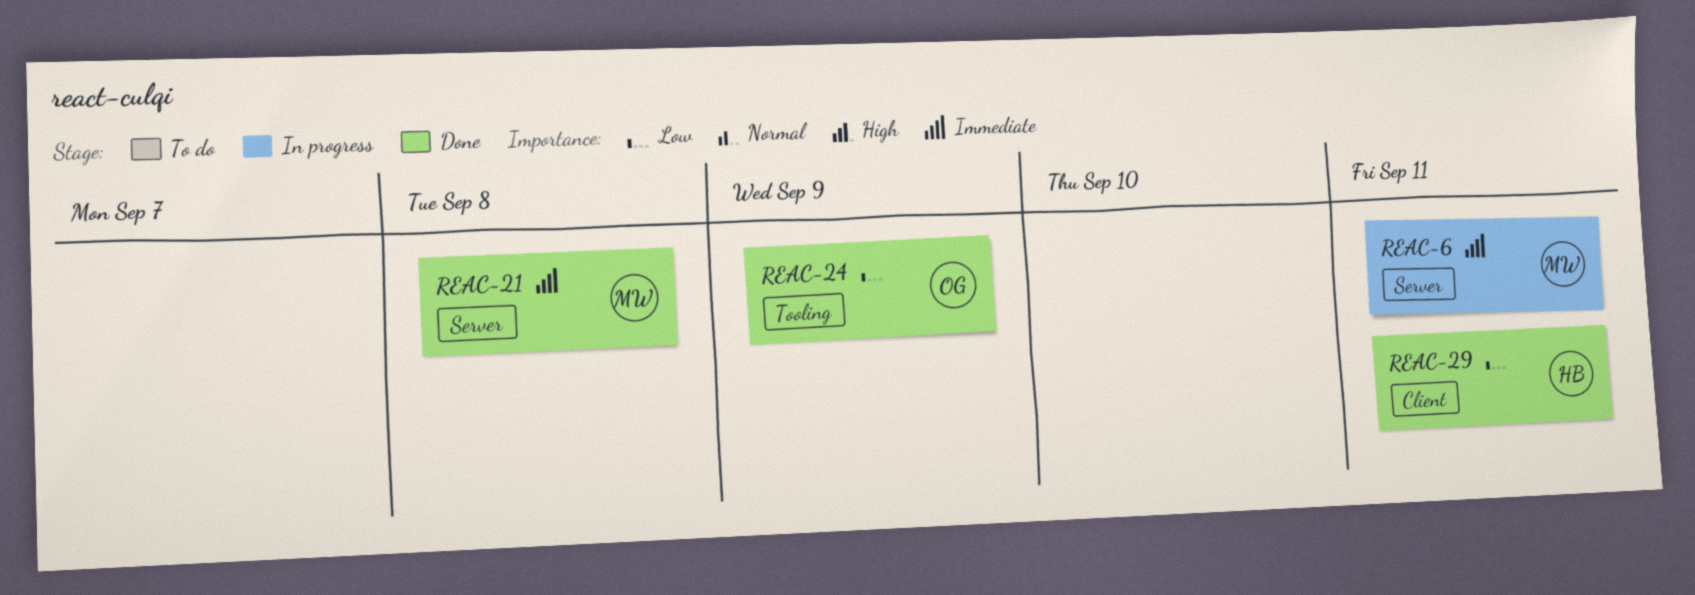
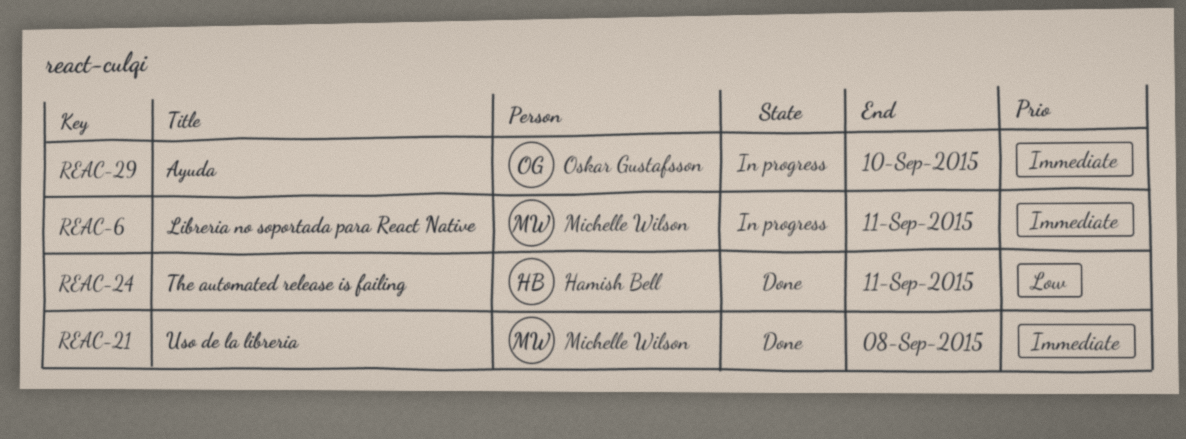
REAC-24, owner: Oskar Gustafsson -> Hamish Bell
REAC-24, due: Sep 9 -> Sep 11
REAC-29, status: Done -> In progress
REAC-29, owner: Hamish Bell -> Oskar Gustafsson
REAC-29, priority: Low -> Immediate
REAC-29, due: Sep 11 -> Sep 10

